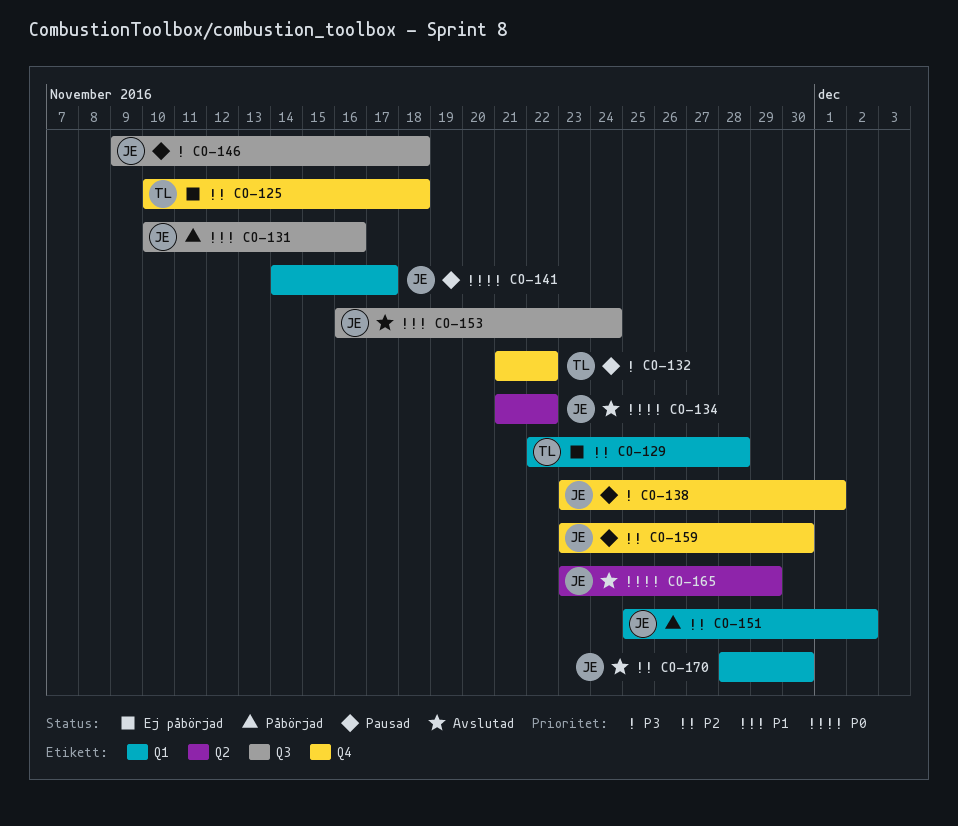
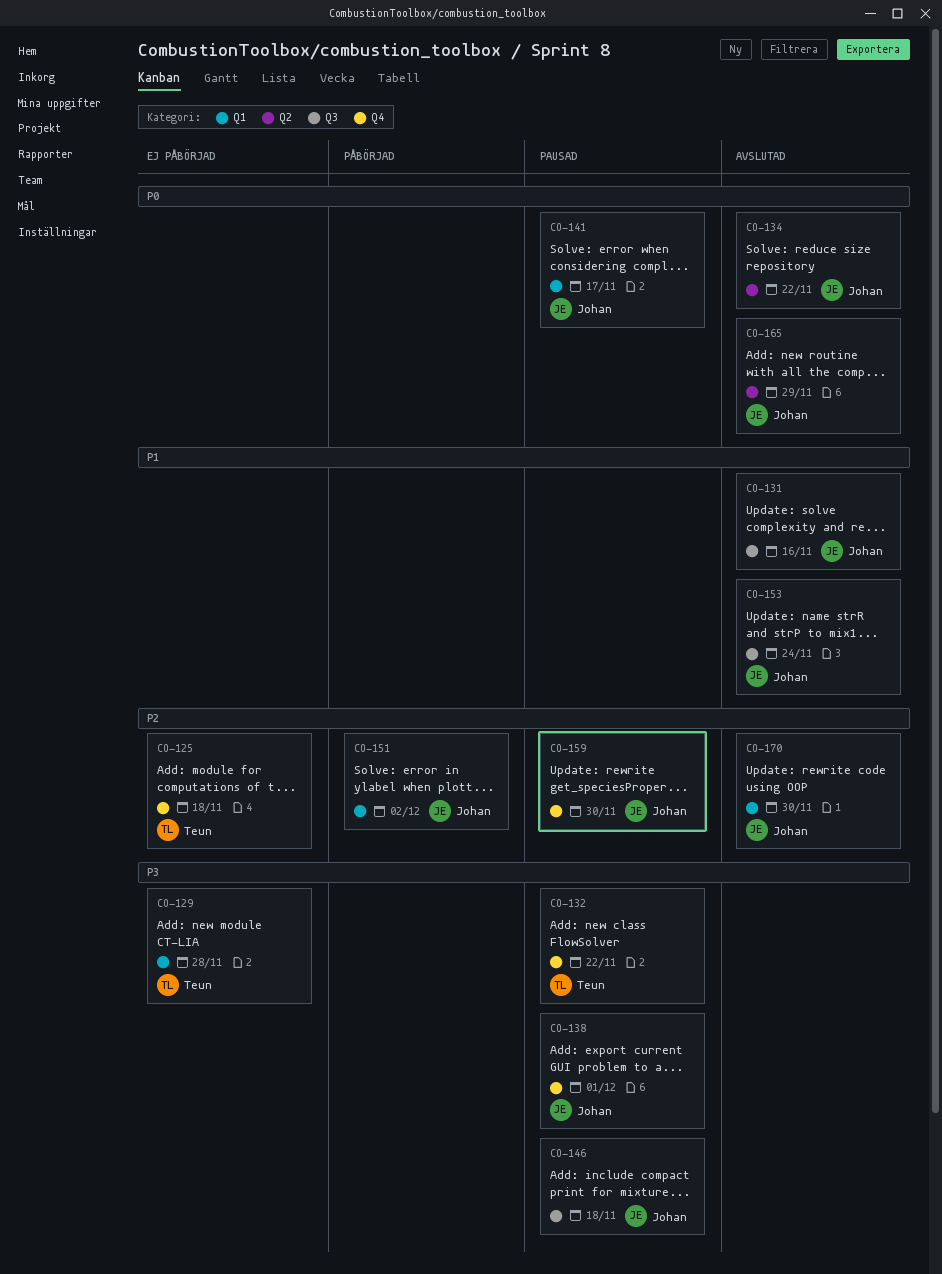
CO-129, priority: P2 -> P3
CO-131, status: Påbörjad -> Avslutad

